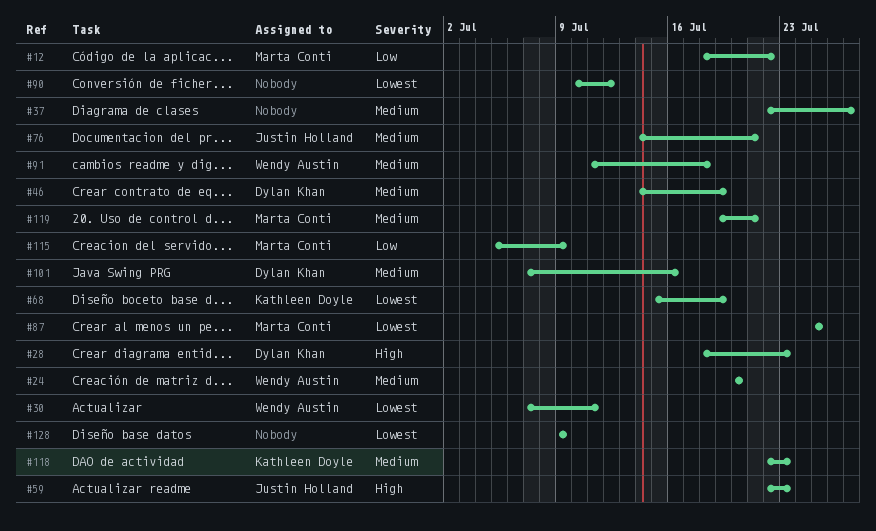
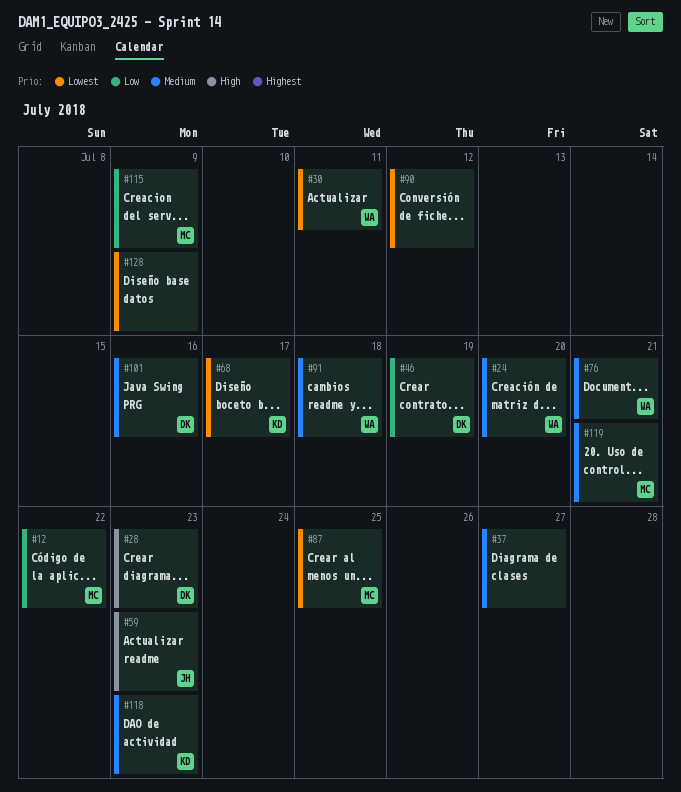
#46, priority: Medium -> Low
#68, due: Jul 19 -> Jul 17
#76, owner: Justin Holland -> Wendy Austin

